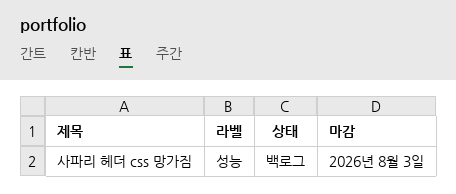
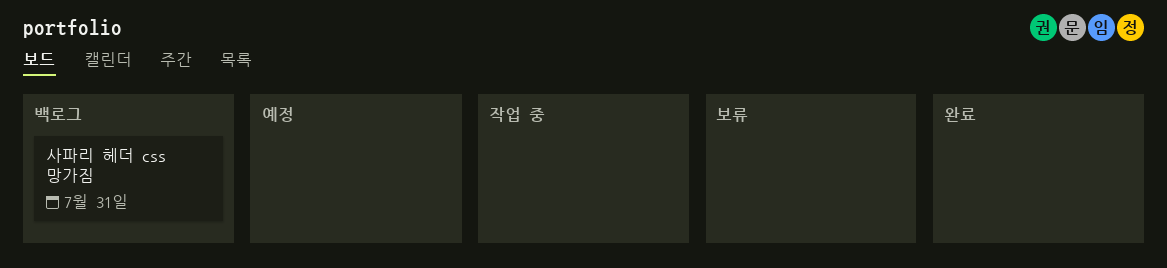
사파리 헤더 css 망가짐, due: Aug 3 -> Jul 31

